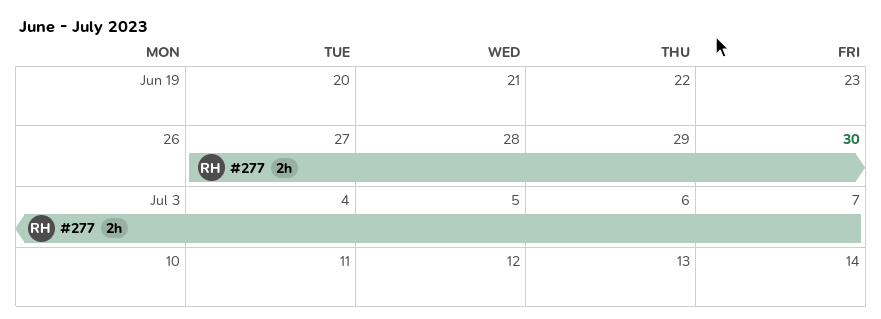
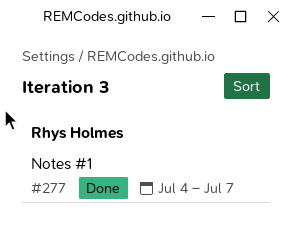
#277, start: Jun 27 -> Jul 4

